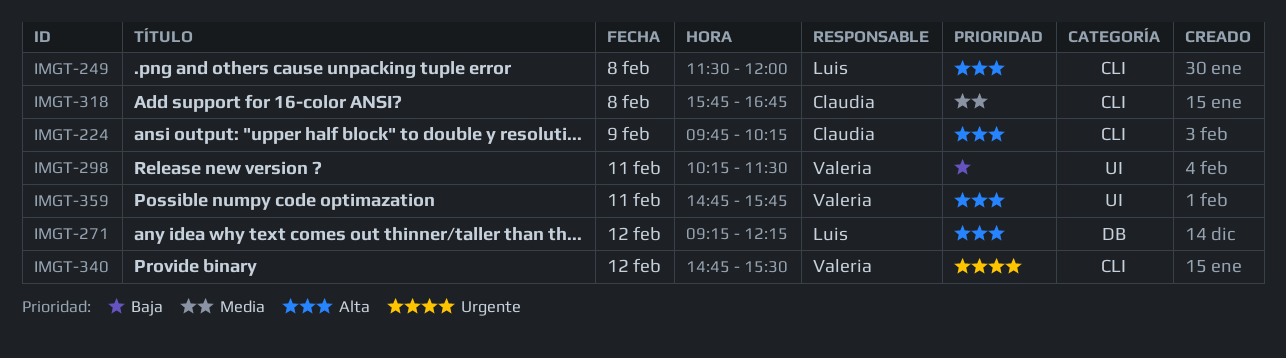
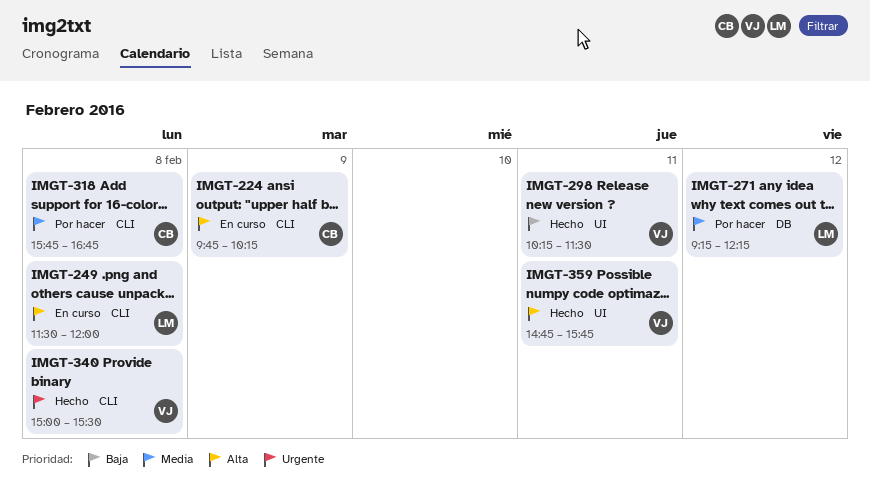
IMGT-271, priority: Alta -> Media
IMGT-340, day: Feb 12 -> Feb 8
IMGT-340, begins: 14:45 -> 15:00

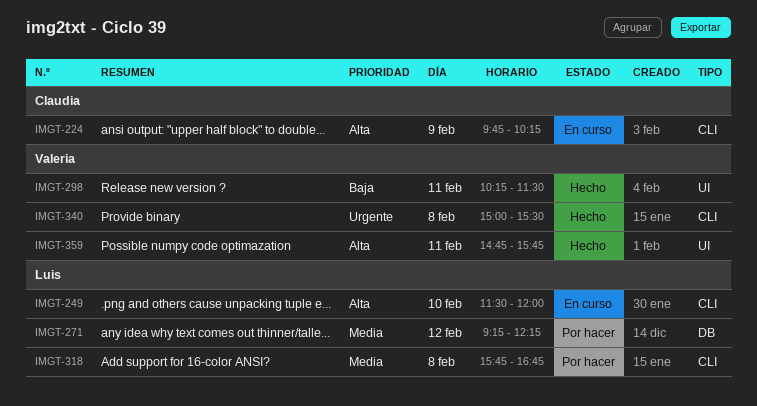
IMGT-249, day: Feb 8 -> Feb 10
IMGT-318, owner: Claudia -> Luis

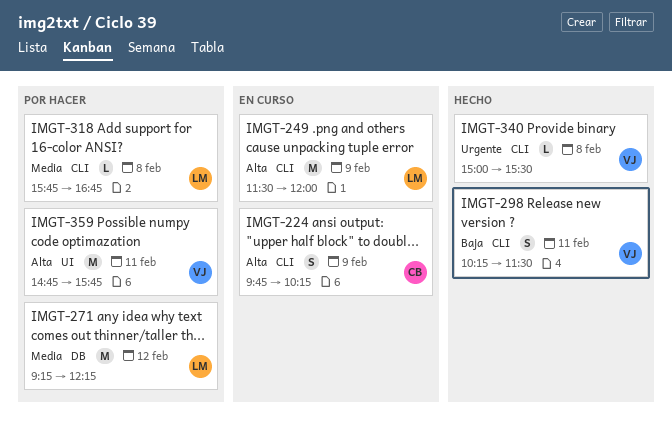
IMGT-249, day: Feb 10 -> Feb 9
IMGT-298, label: UI -> CLI
IMGT-359, status: Hecho -> Por hacer

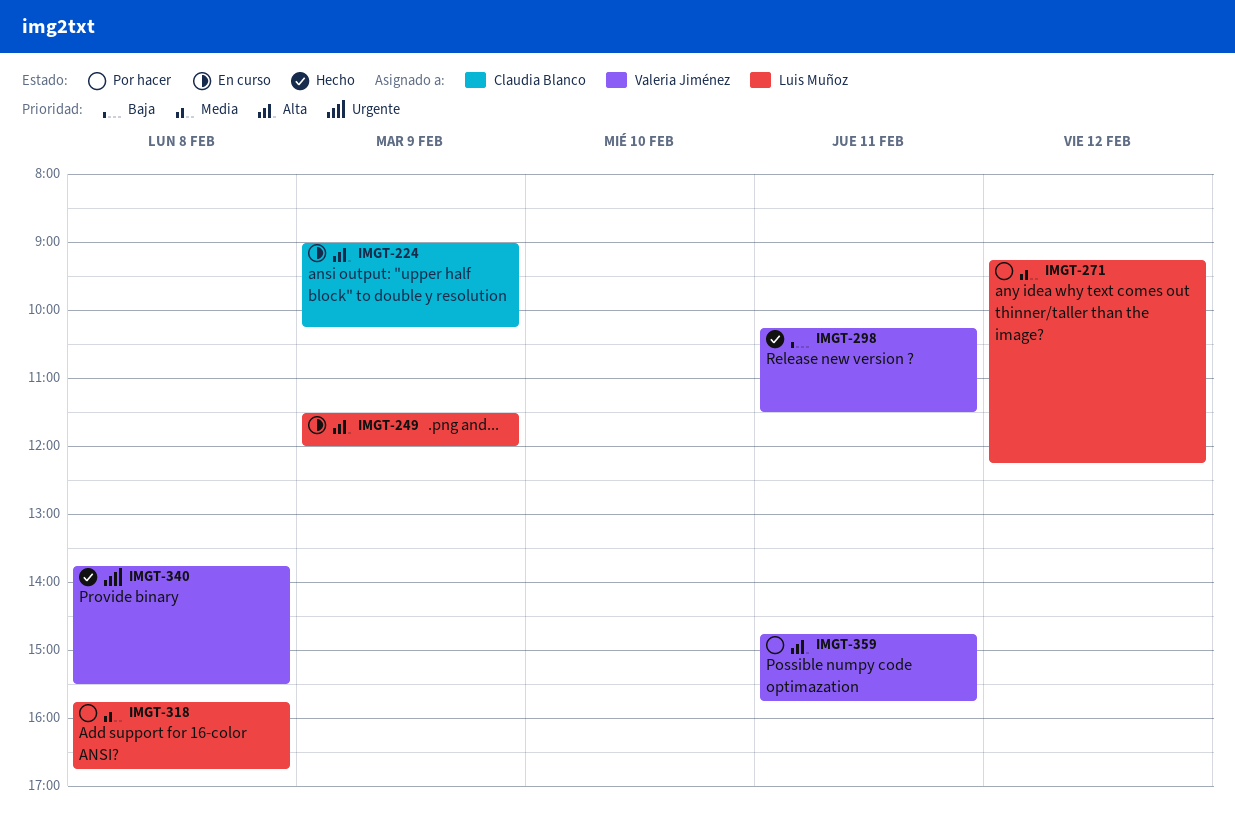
IMGT-224, begins: 09:45 -> 09:00
IMGT-340, begins: 15:00 -> 13:45

